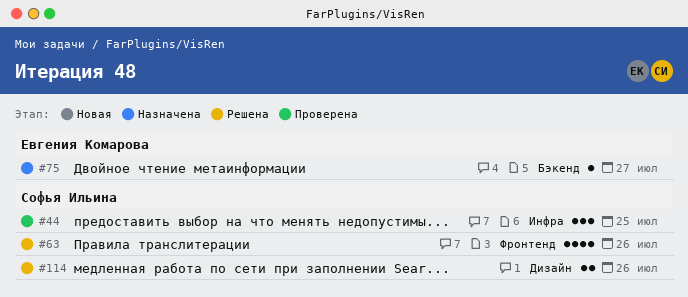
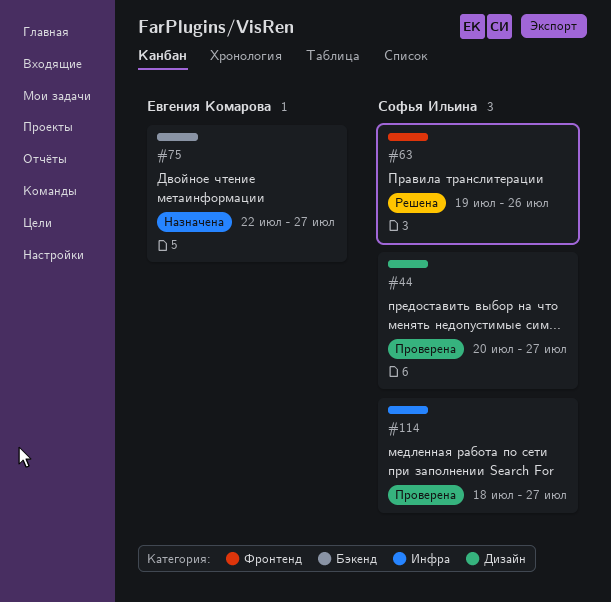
#44, label: Инфра -> Дизайн
#44, due: Jul 25 -> Jul 27
#114, status: Решена -> Проверена
#114, label: Дизайн -> Инфра
#114, due: Jul 26 -> Jul 27

